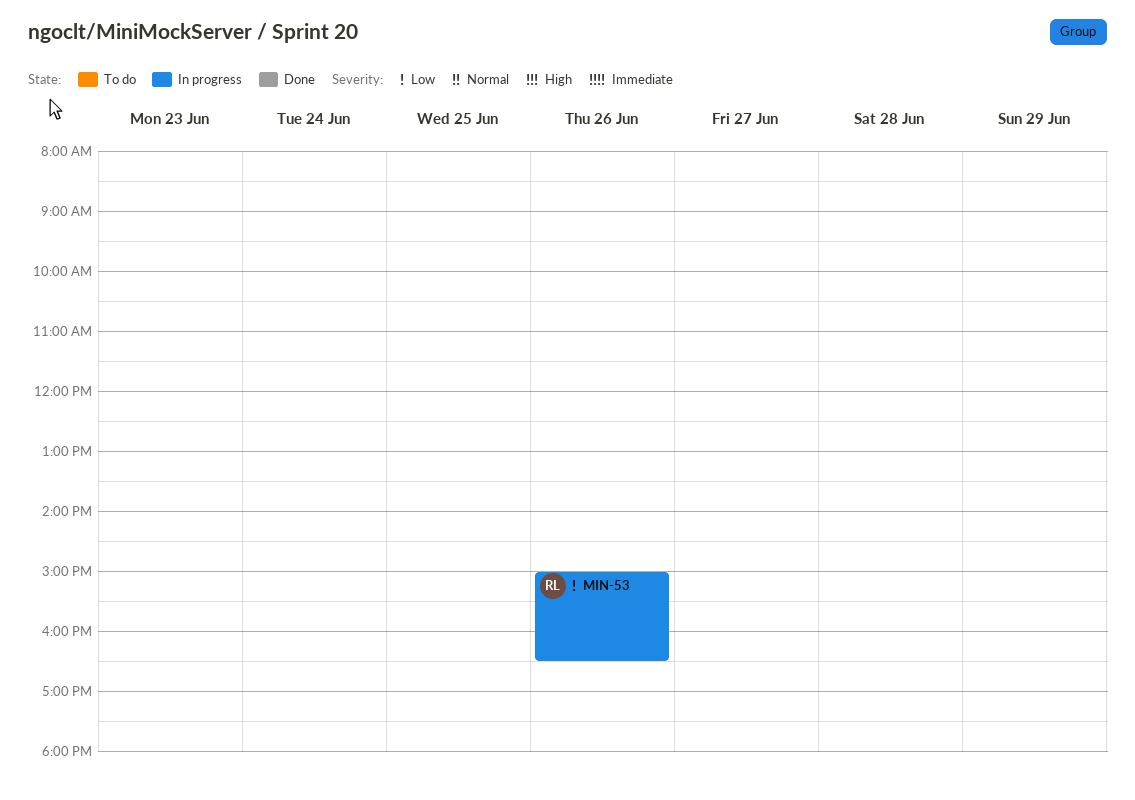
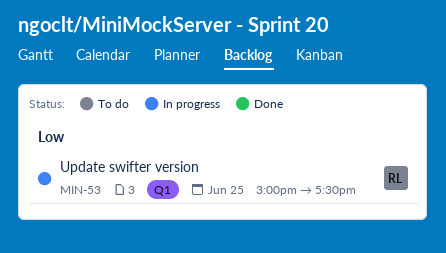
MIN-53, day: Jun 26 -> Jun 25
MIN-53, ends: 16:30 -> 17:30

